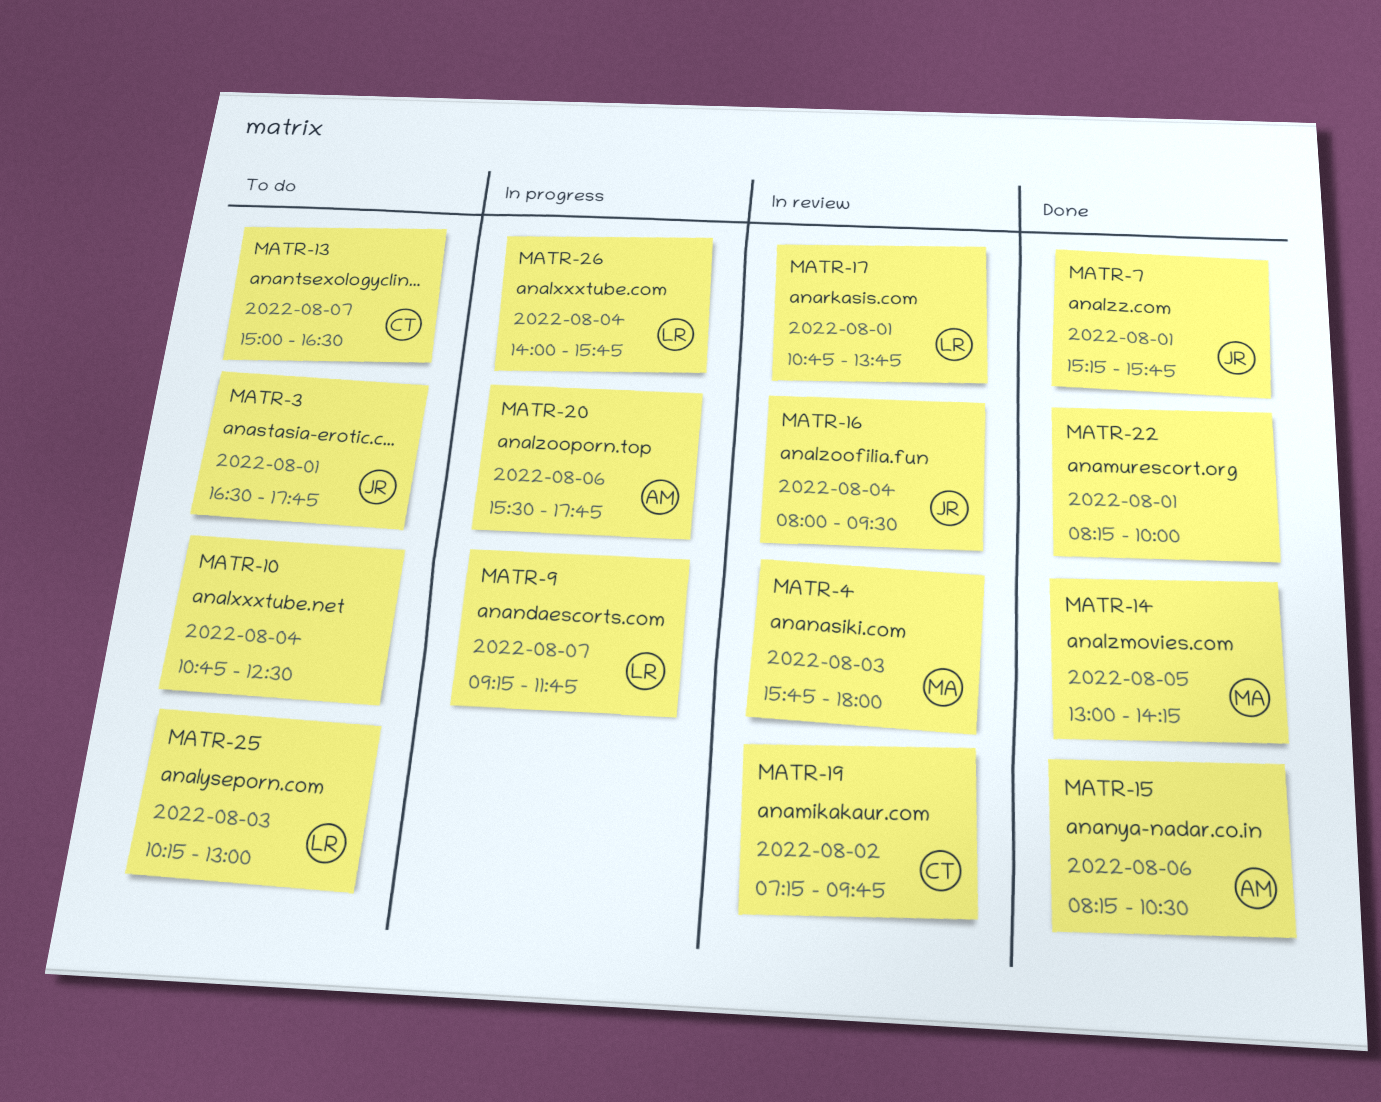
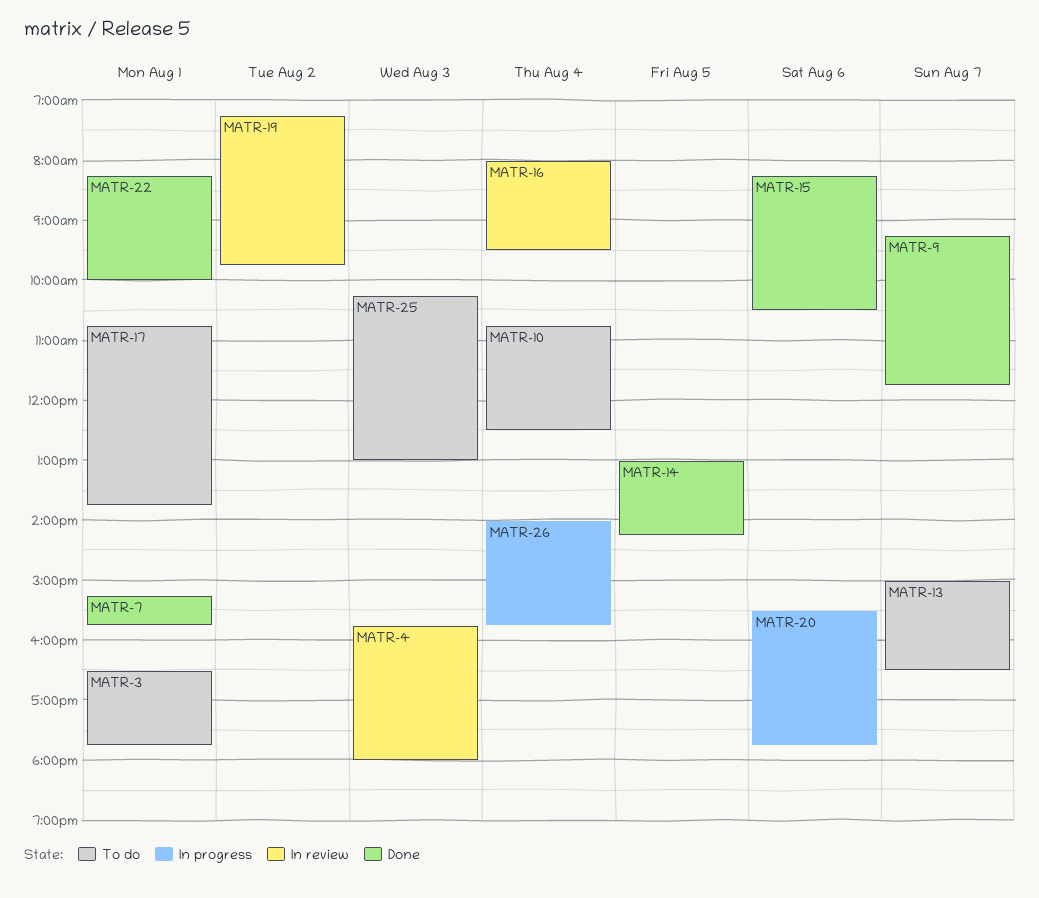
MATR-9, status: In progress -> Done
MATR-17, status: In review -> To do

